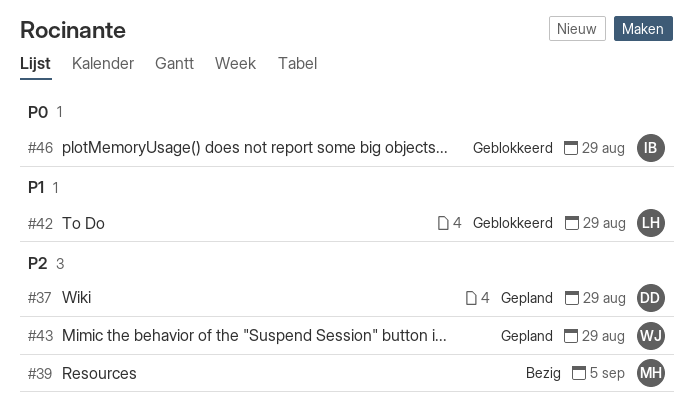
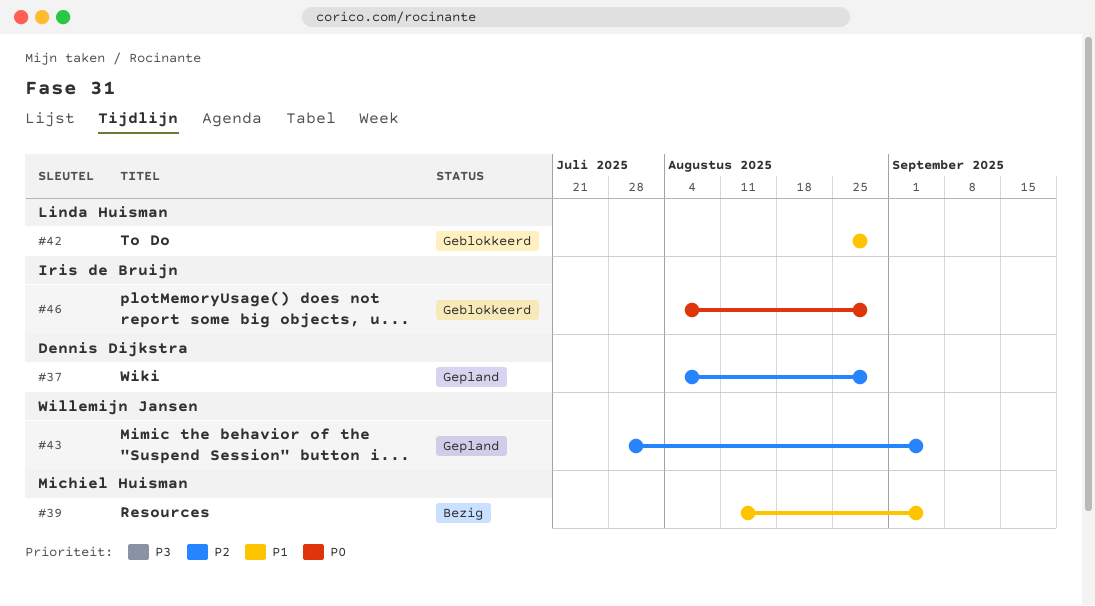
#39, priority: P2 -> P1
#43, due: Aug 29 -> Sep 5

